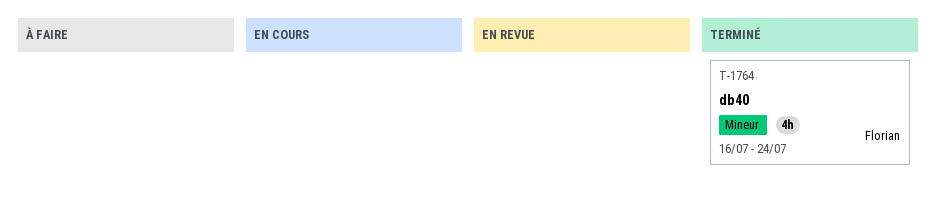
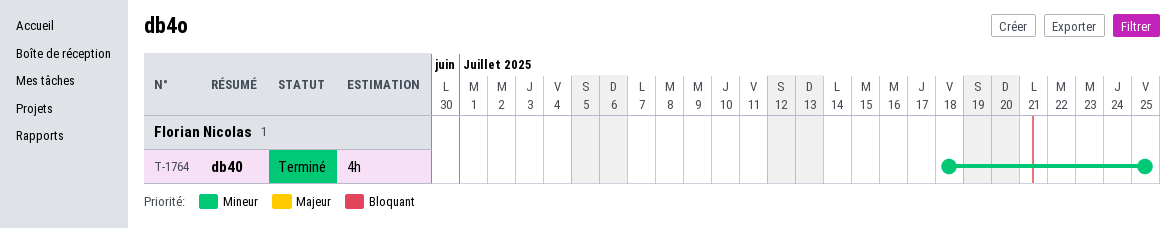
T-1764, start: Jul 16 -> Jul 18
T-1764, due: Jul 24 -> Jul 25

